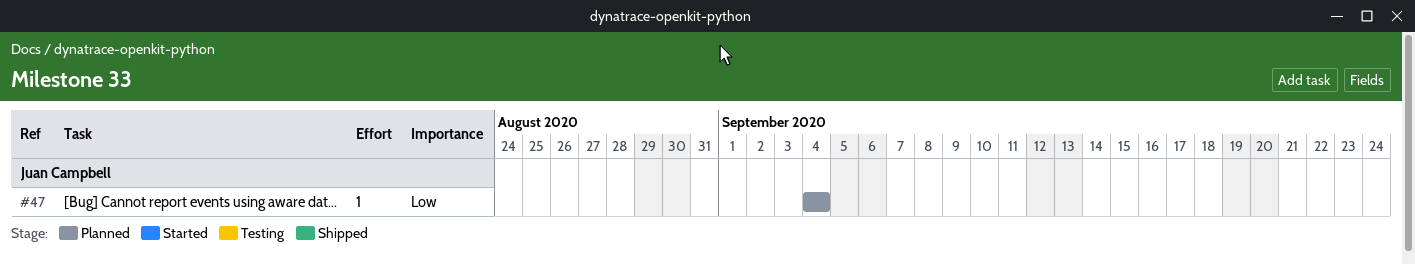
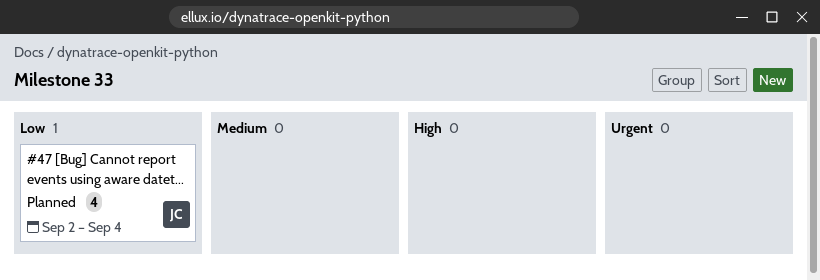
#47, estimate: 1 -> 4
#47, start: Sep 4 -> Sep 2

